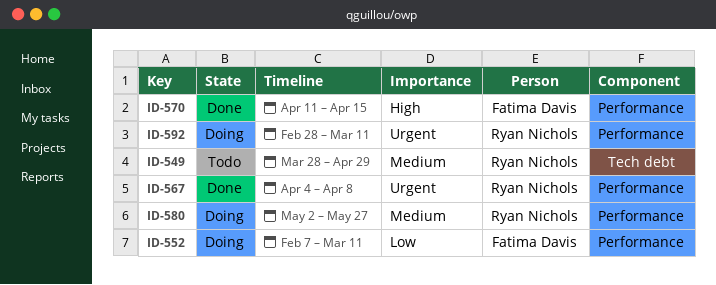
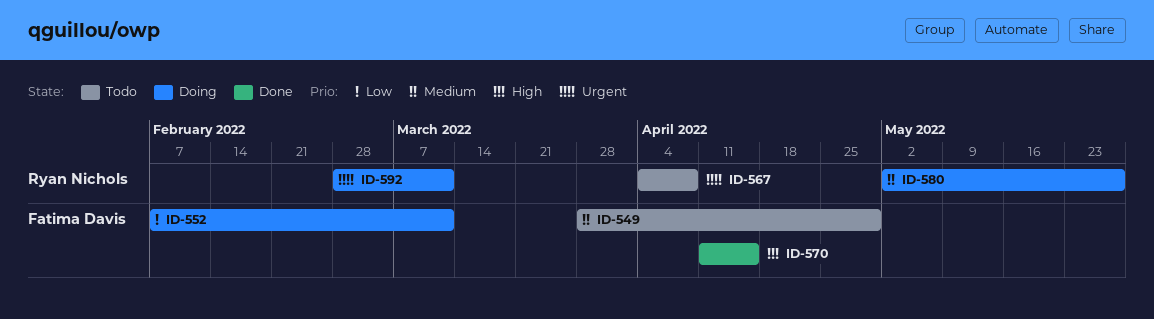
ID-549, owner: Ryan Nichols -> Fatima Davis
ID-567, status: Done -> Todo

